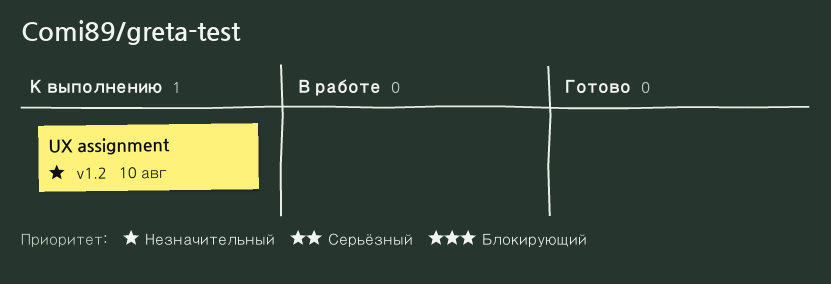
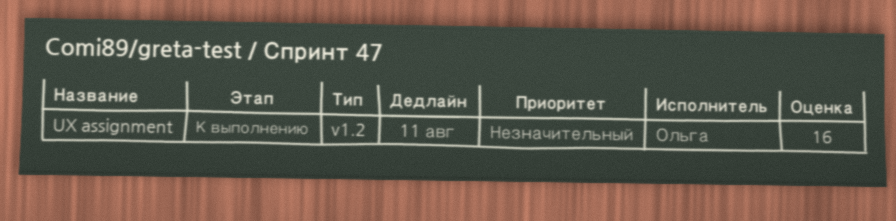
UX assignment, due: Aug 10 -> Aug 11

